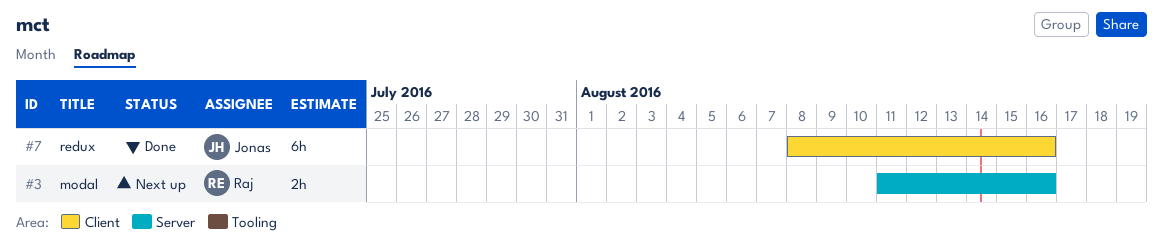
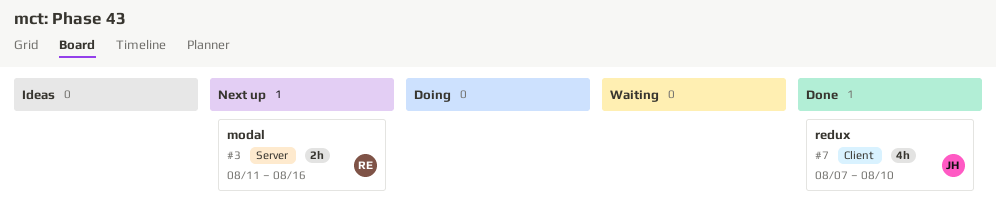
#7, estimate: 6h -> 4h
#7, start: Aug 8 -> Aug 7
#7, due: Aug 16 -> Aug 10

